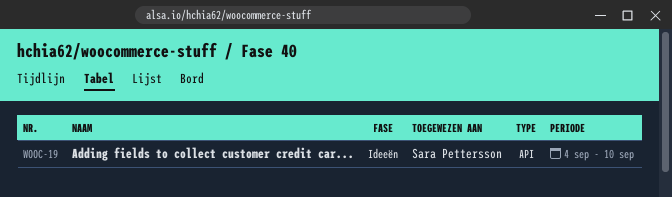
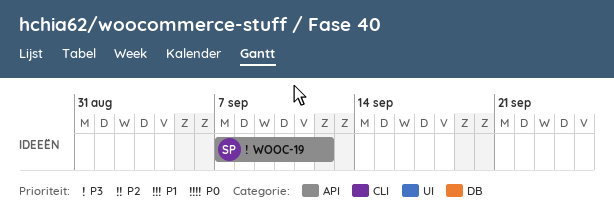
WOOC-19, start: Sep 4 -> Sep 7
WOOC-19, due: Sep 10 -> Sep 12

